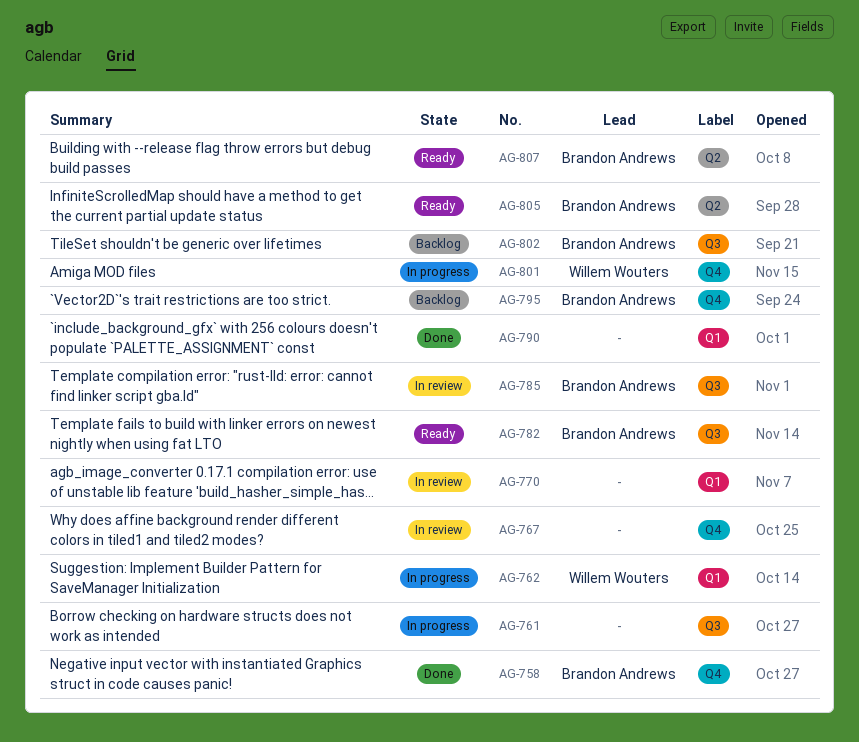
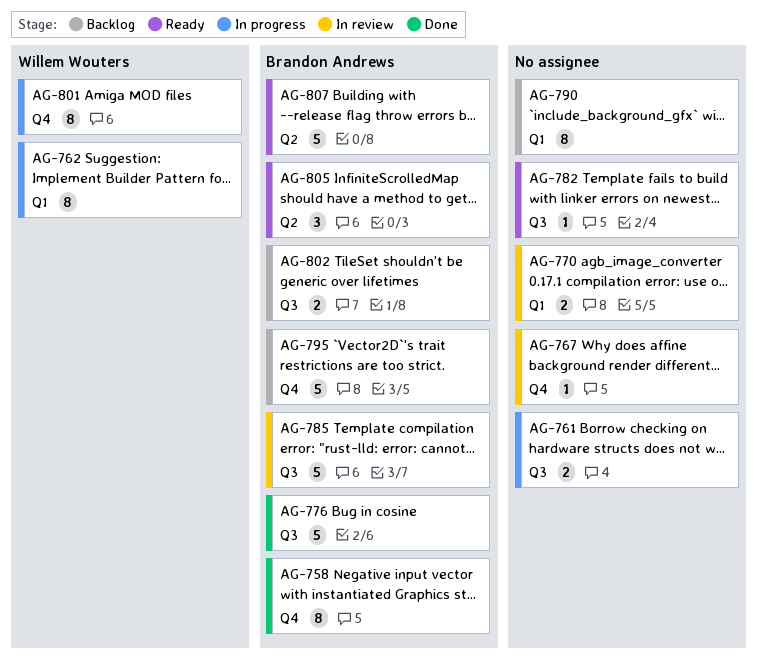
AG-776: none -> present
AG-782, owner: Brandon Andrews -> none
AG-790, status: Done -> Backlog

